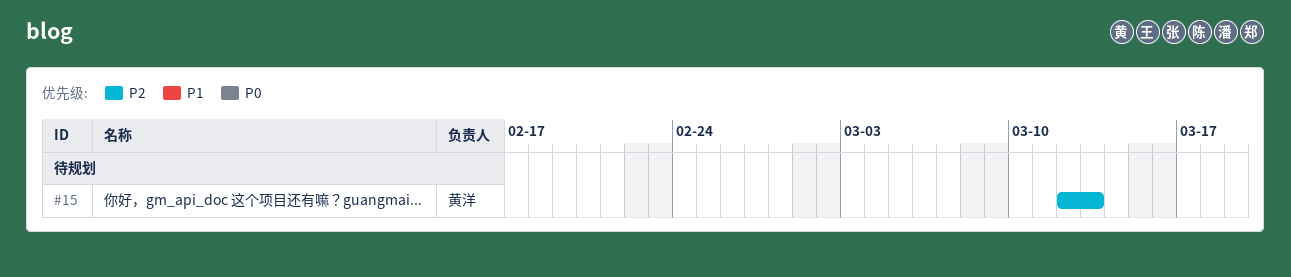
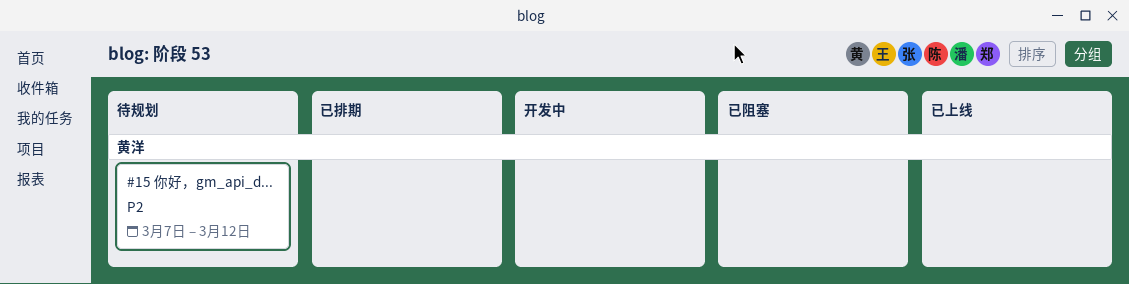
#15, start: Mar 12 -> Mar 7
#15, due: Mar 13 -> Mar 12

